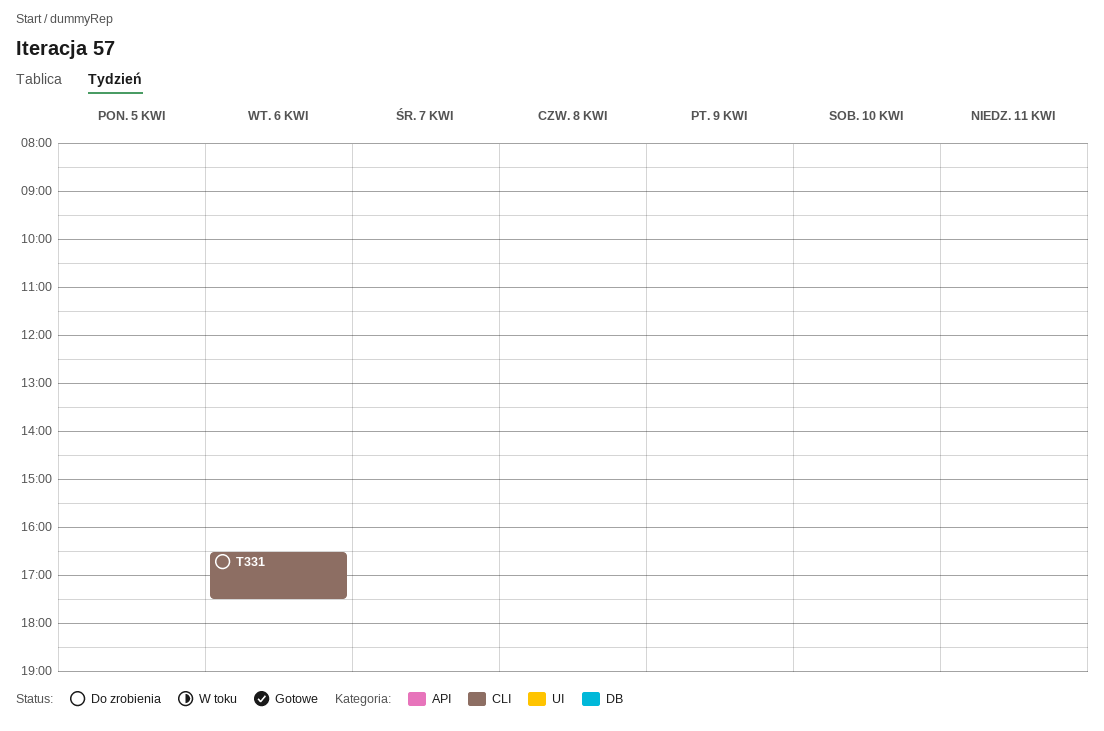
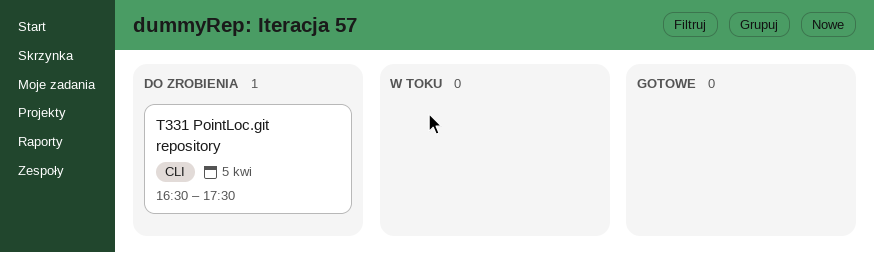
T331, day: Apr 6 -> Apr 5

